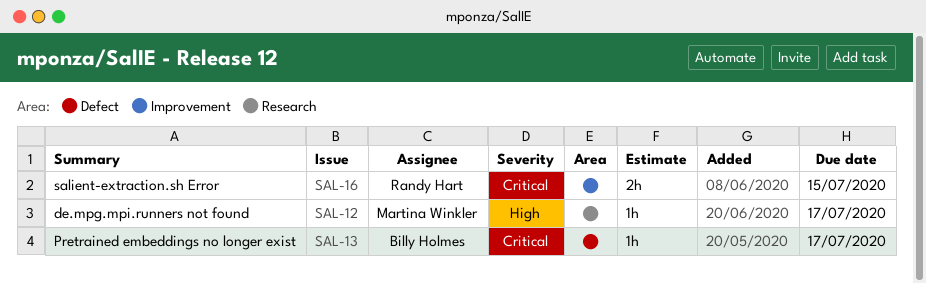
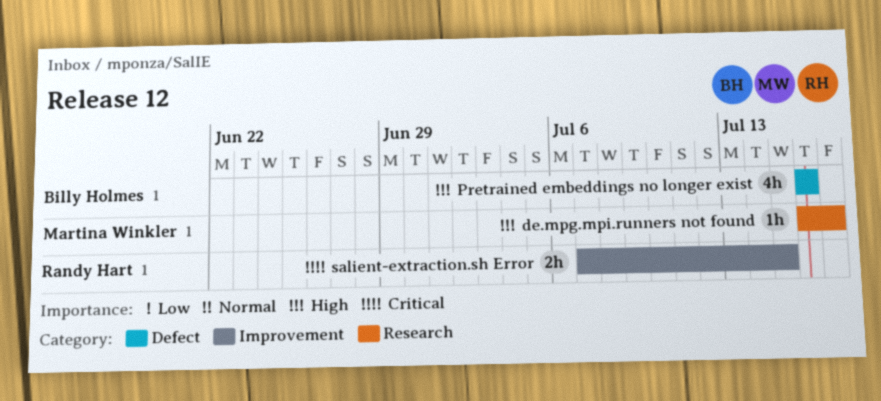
Pretrained embeddings no longer exist, priority: Critical -> High
Pretrained embeddings no longer exist, estimate: 1h -> 4h
Pretrained embeddings no longer exist, due: Jul 17 -> Jul 16

